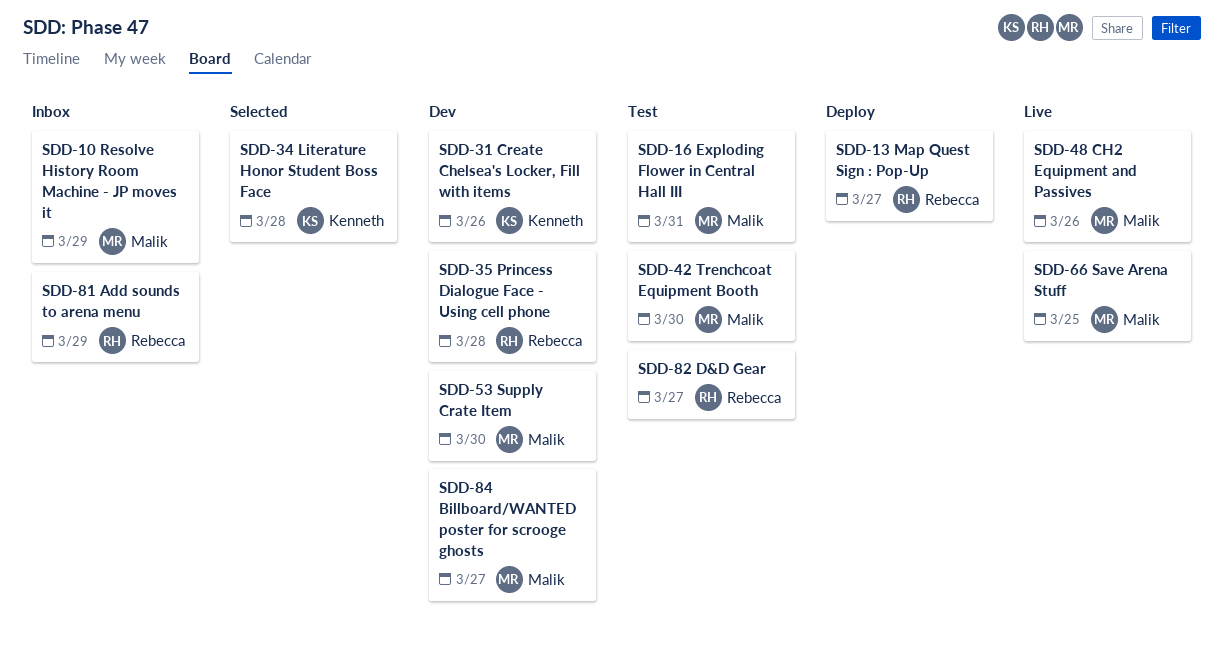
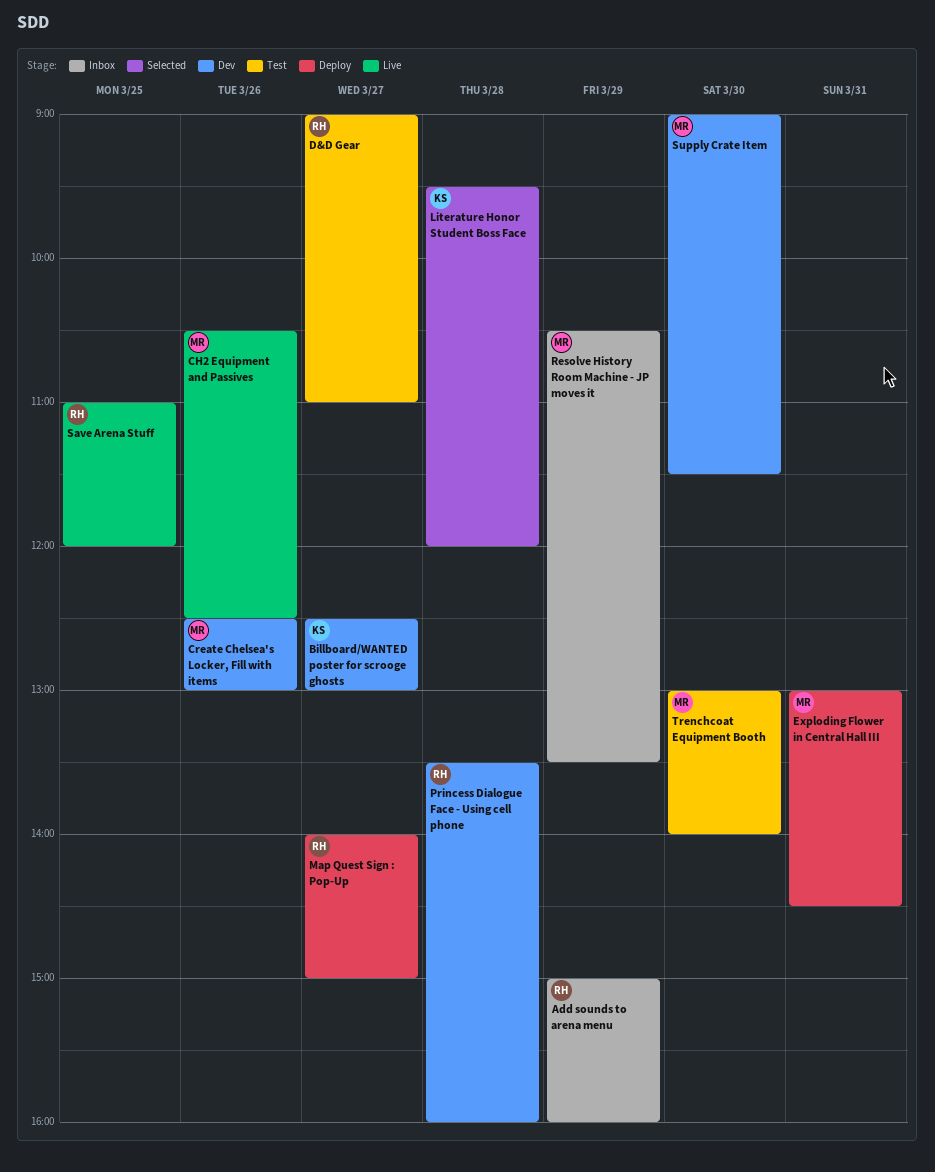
Billboard/WANTED poster for scrooge ghosts, owner: Malik -> Kenneth
Create Chelsea's Locker, Fill with items, owner: Kenneth -> Malik
Exploding Flower in Central Hall III, status: Test -> Deploy
Save Arena Stuff, owner: Malik -> Rebecca

